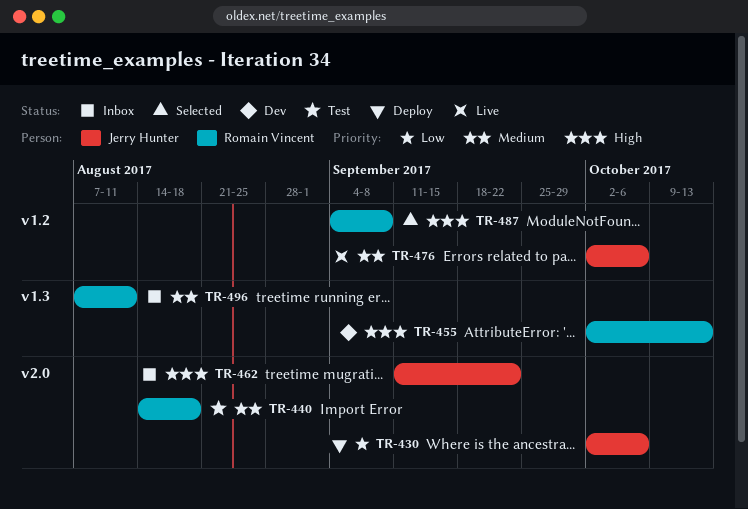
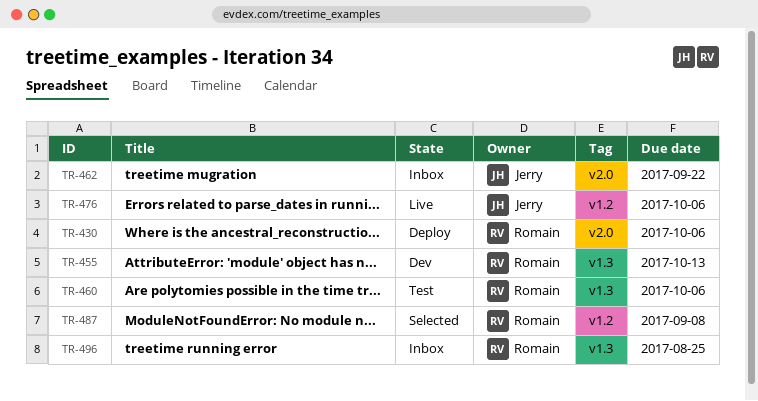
TR-430, owner: Jerry Hunter -> Romain Vincent
TR-440: present -> none
TR-460: none -> present
TR-496, due: Aug 11 -> Aug 25

